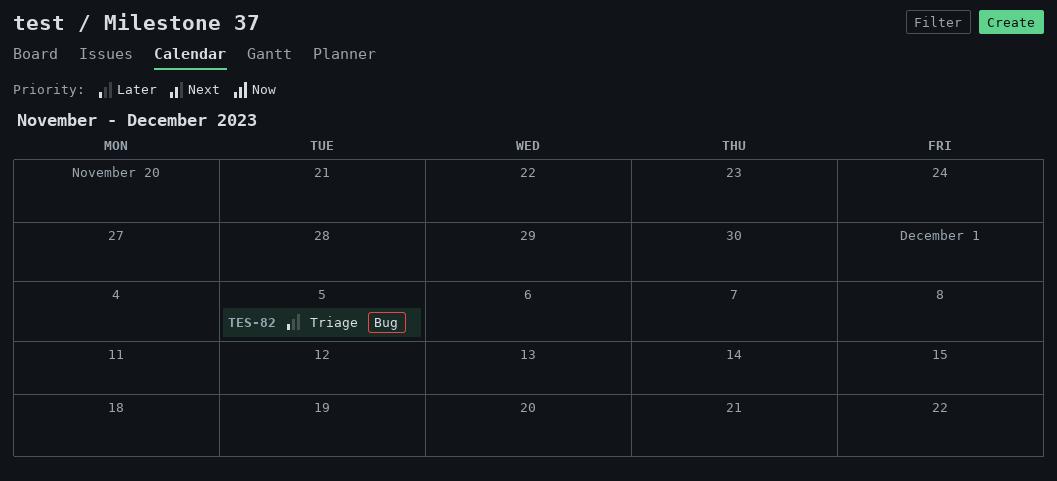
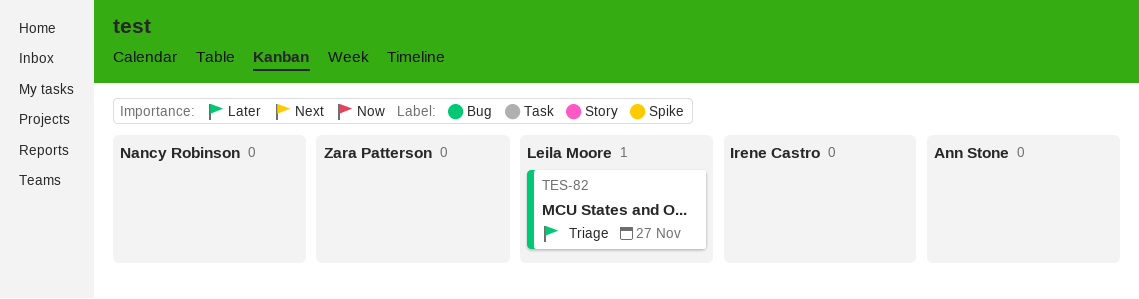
TES-82, due: Dec 5 -> Nov 27

